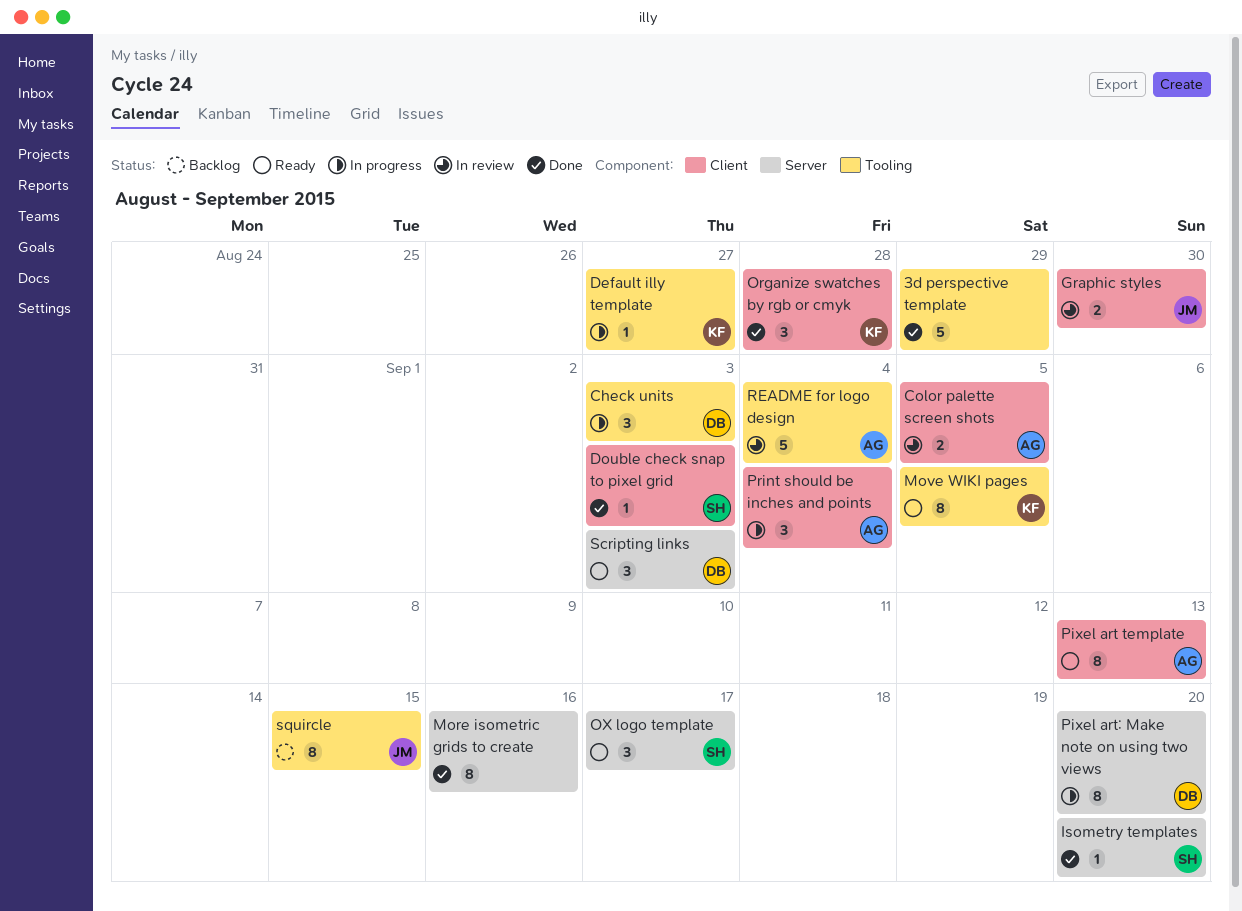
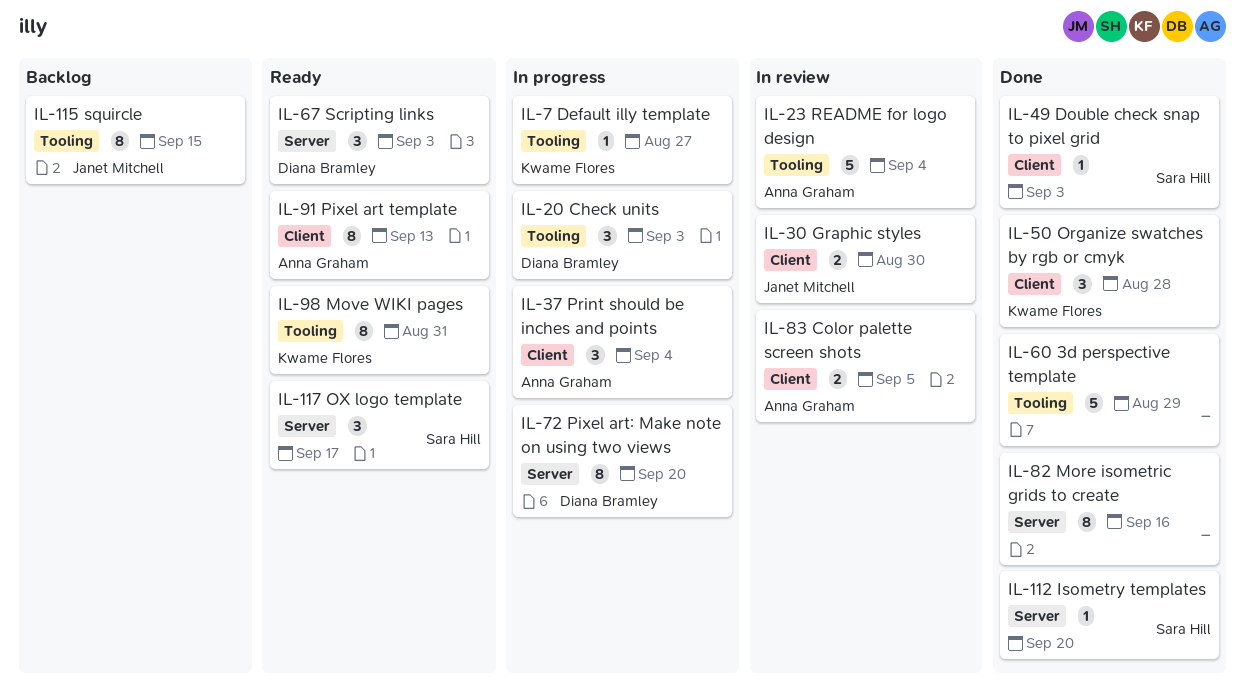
Move WIKI pages, due: Sep 5 -> Aug 31

